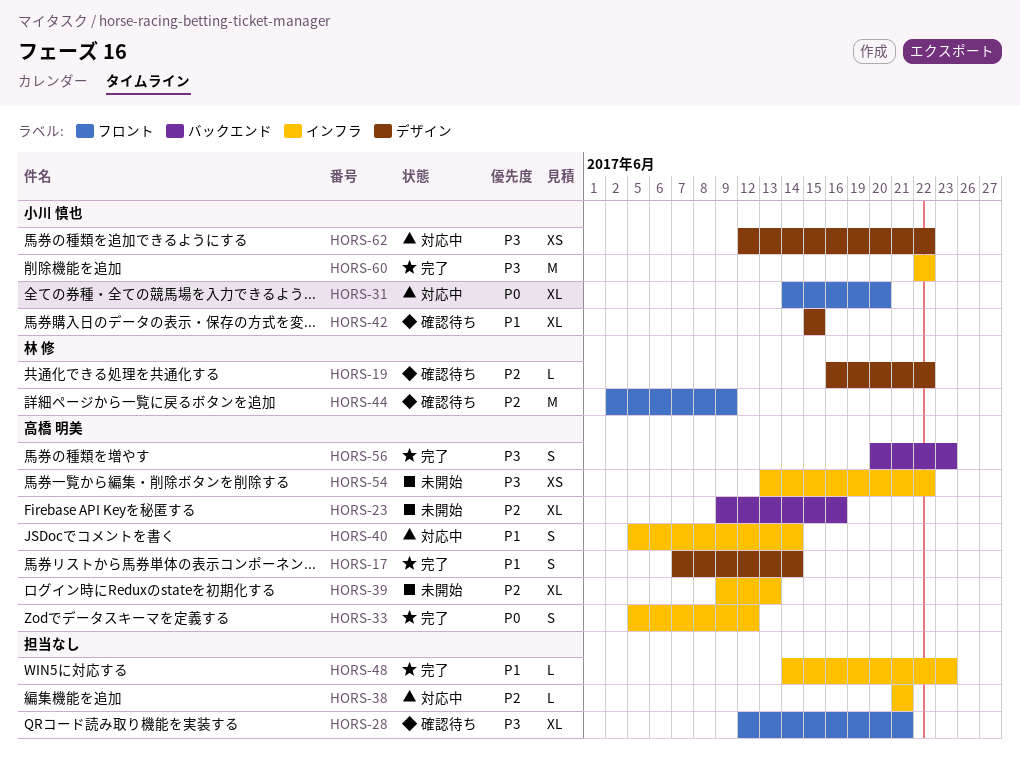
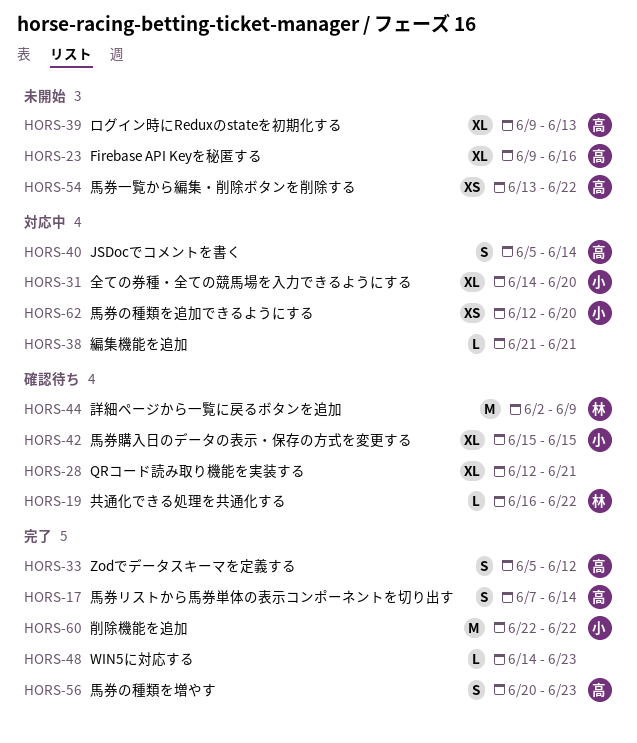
HORS-62, due: Jun 22 -> Jun 20

